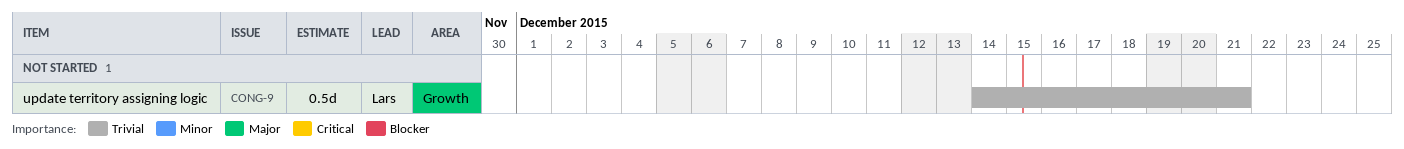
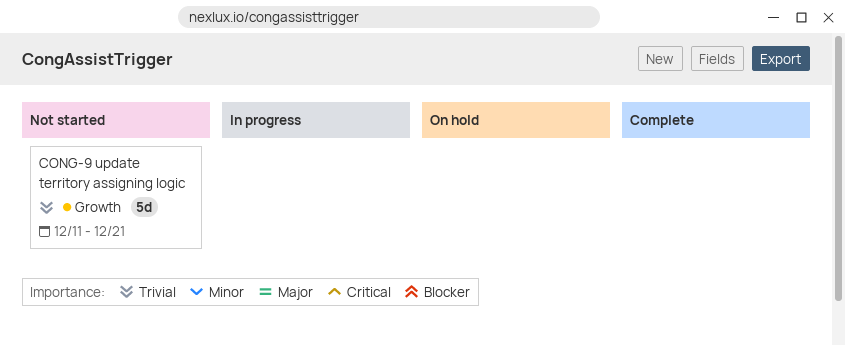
CONG-9, estimate: 0.5d -> 5d
CONG-9, start: Dec 14 -> Dec 11

